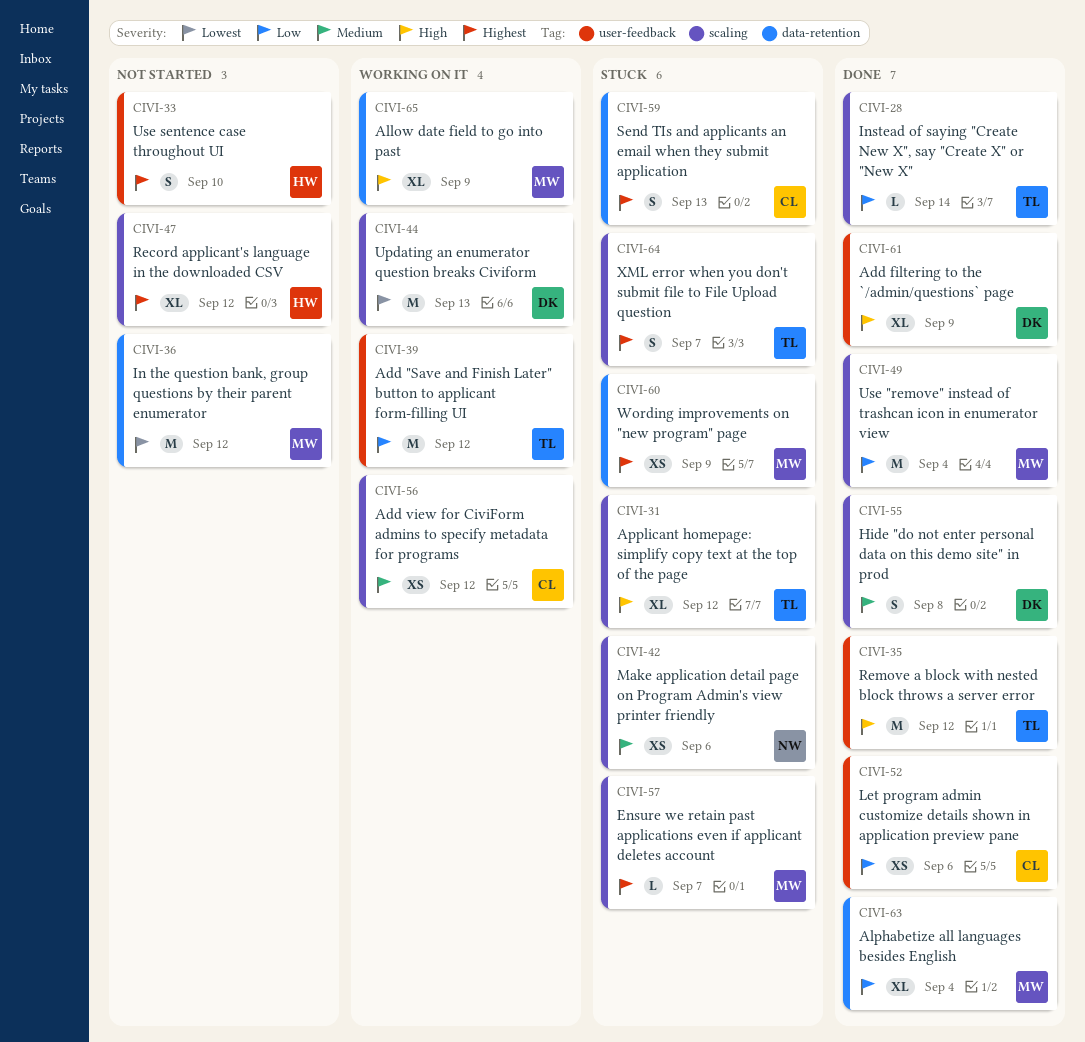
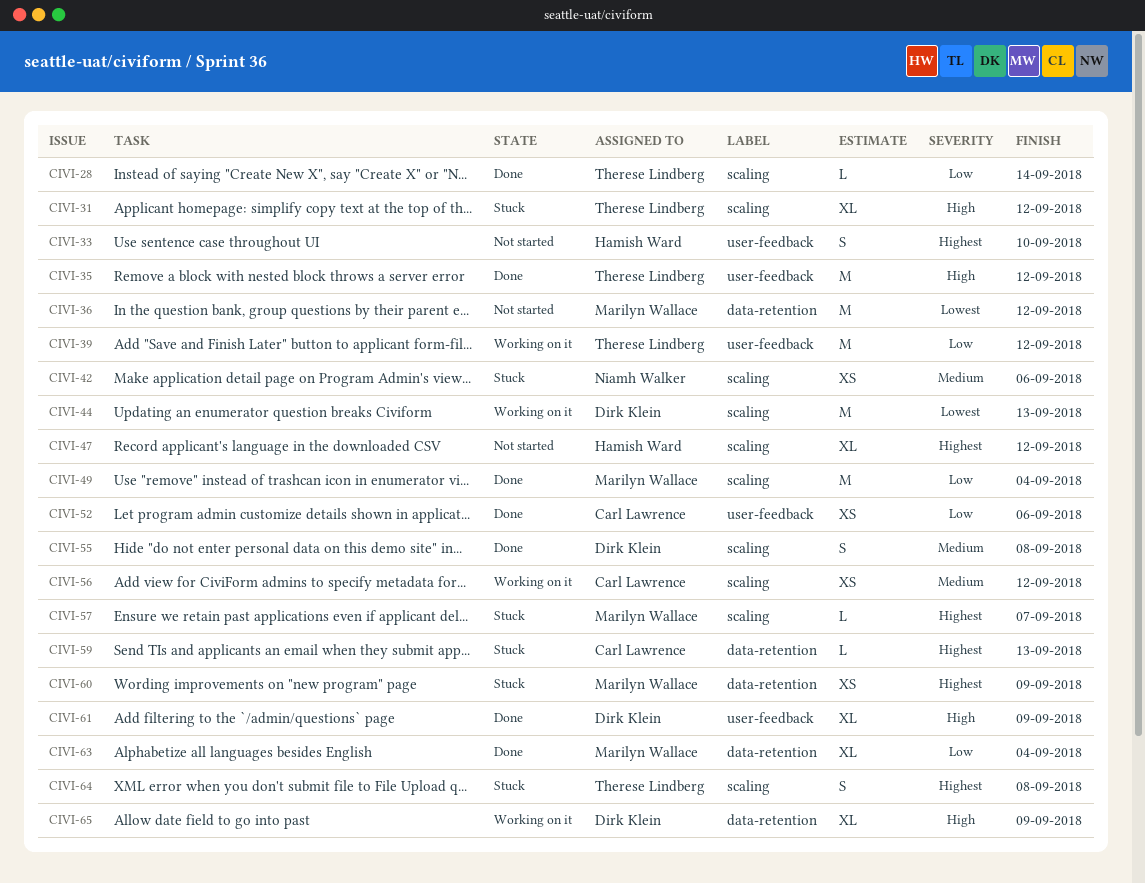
CIVI-59, estimate: S -> L
CIVI-64, due: Sep 7 -> Sep 8
CIVI-65, owner: Marilyn Wallace -> Dirk Klein

